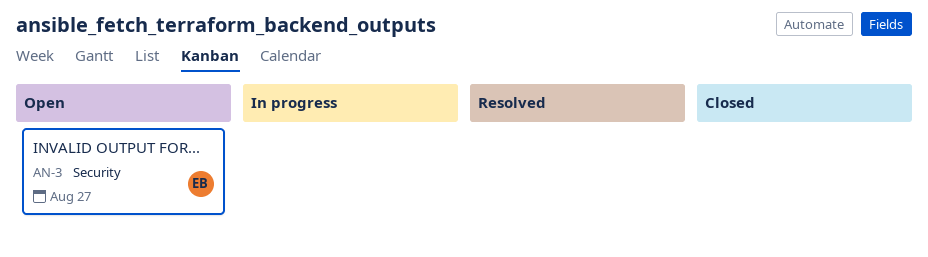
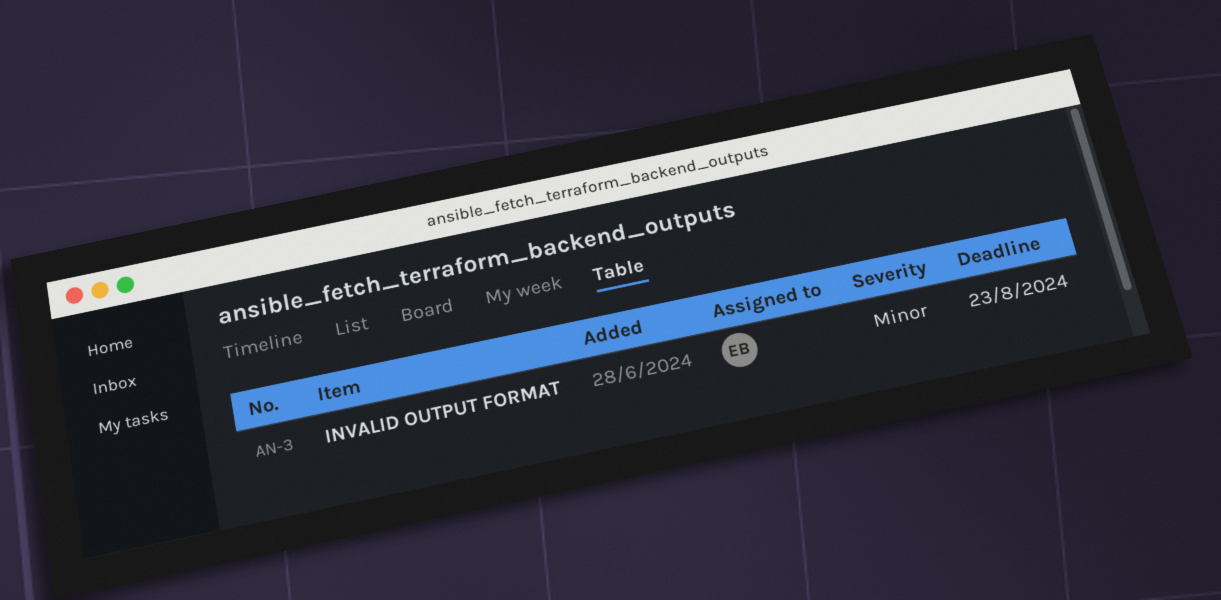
AN-3, due: Aug 27 -> Aug 23

